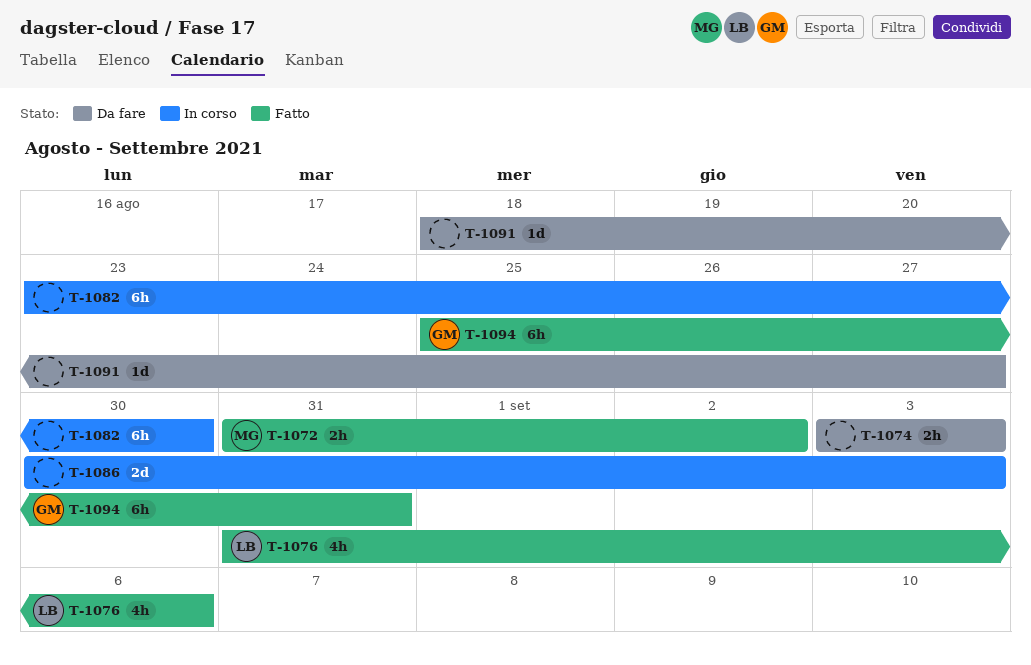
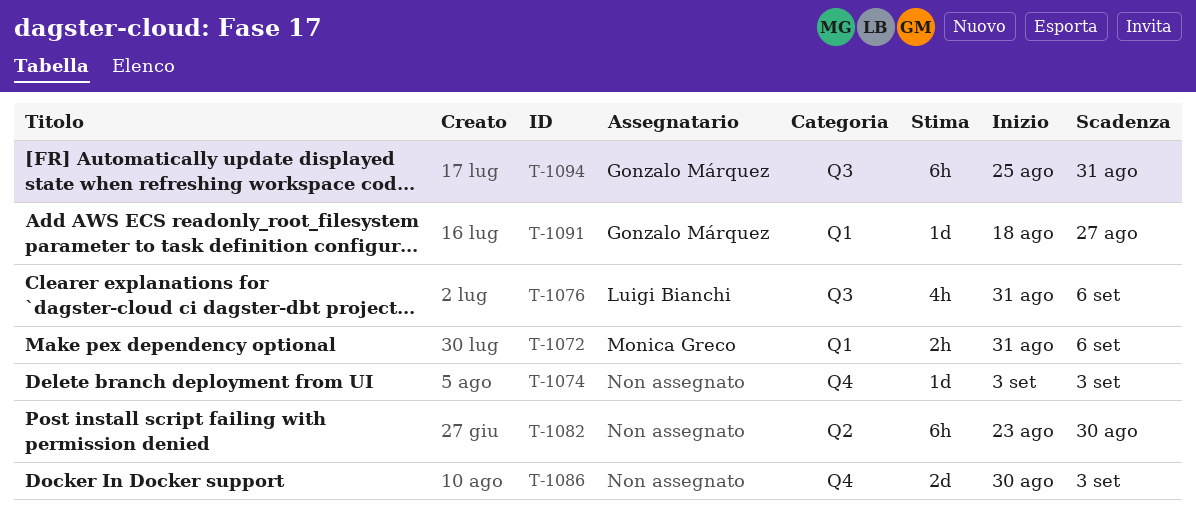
T-1072, due: Sep 2 -> Sep 6
T-1074, estimate: 2h -> 1d
T-1091, owner: none -> Gonzalo Márquez

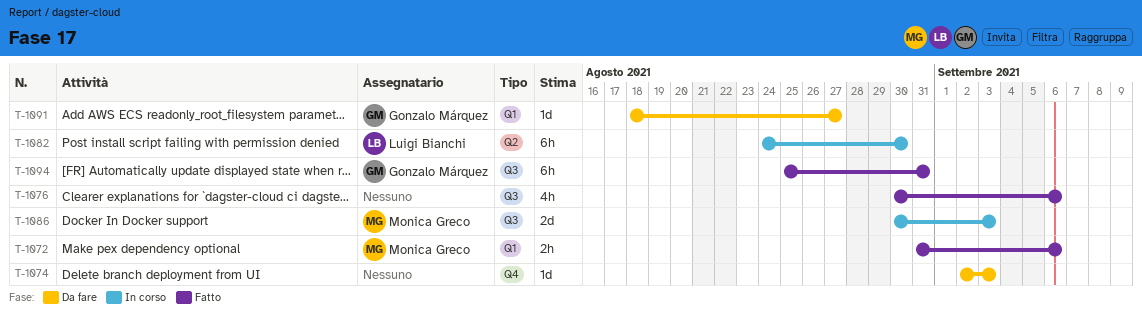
T-1074, start: Sep 3 -> Sep 2
T-1076, owner: Luigi Bianchi -> none
T-1076, start: Aug 31 -> Aug 30
T-1082, owner: none -> Luigi Bianchi
T-1082, start: Aug 23 -> Aug 24
T-1086, owner: none -> Monica Greco
T-1086, label: Q4 -> Q3

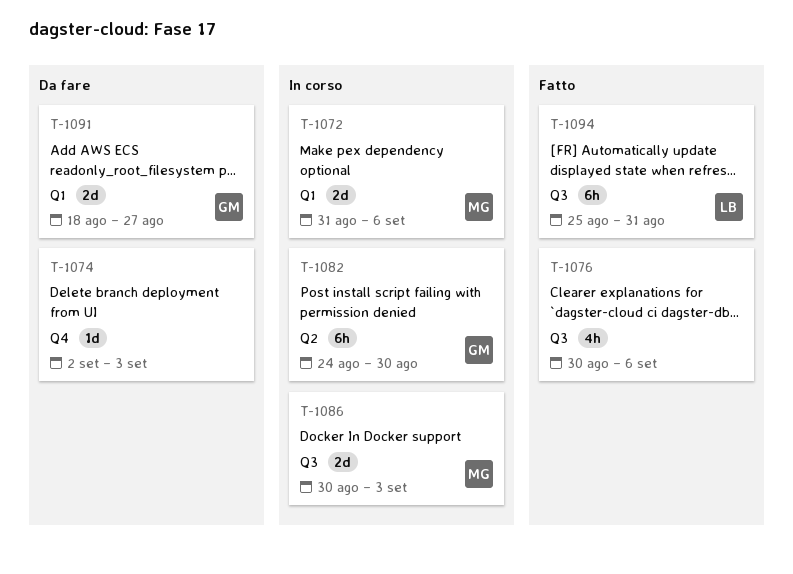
T-1072, status: Fatto -> In corso
T-1072, estimate: 2h -> 2d
T-1082, owner: Luigi Bianchi -> Gonzalo Márquez
T-1091, estimate: 1d -> 2d
T-1094, owner: Gonzalo Márquez -> Luigi Bianchi

